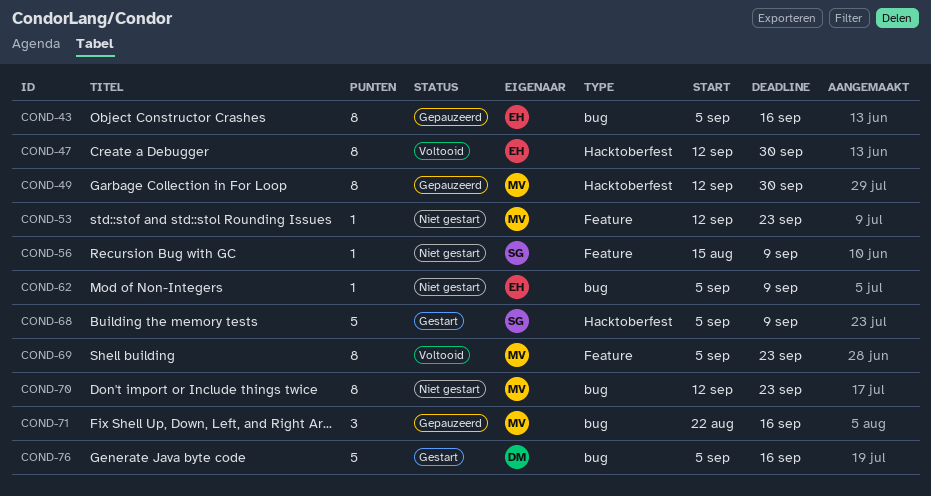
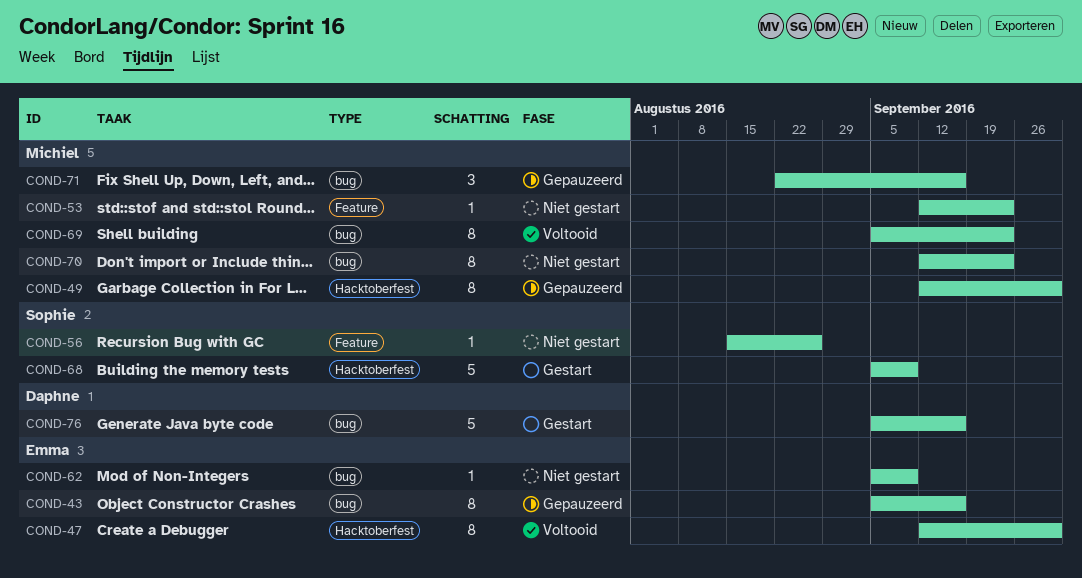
COND-56, due: Sep 9 -> Aug 26
COND-69, label: Feature -> bug

